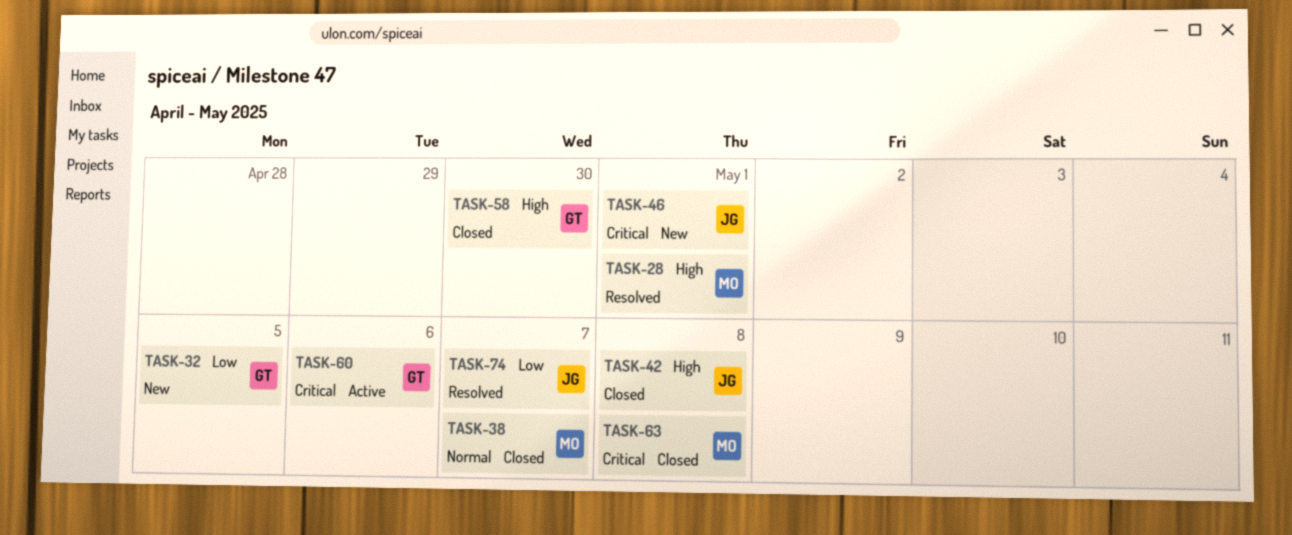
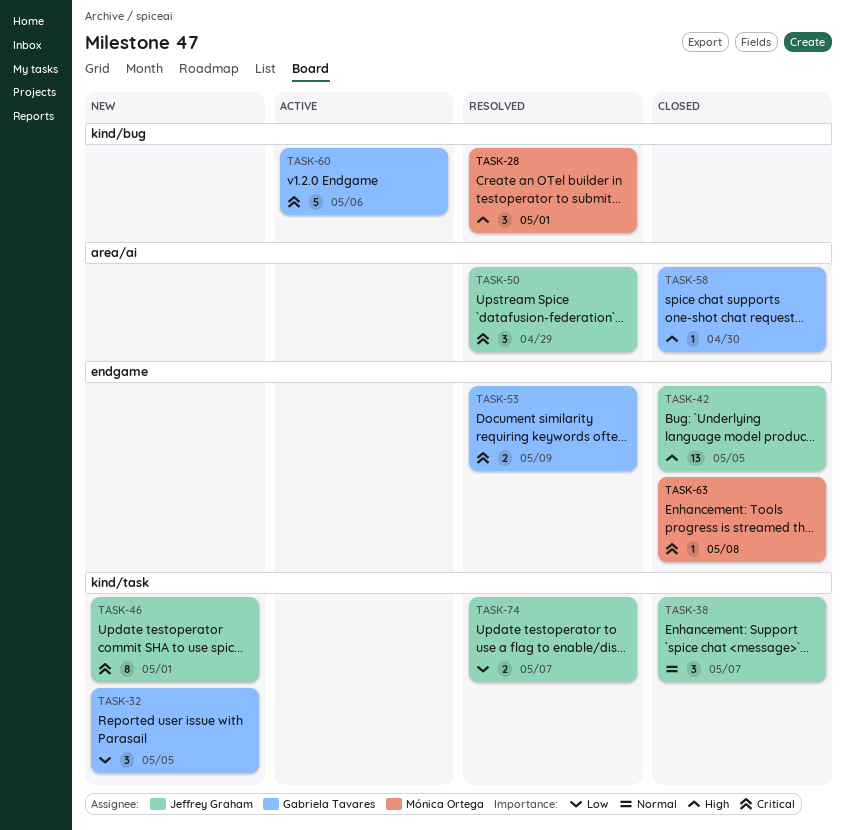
TASK-38, owner: Mónica Ortega -> Jeffrey Graham
TASK-42, due: May 8 -> May 5
TASK-50: none -> present
TASK-53: none -> present

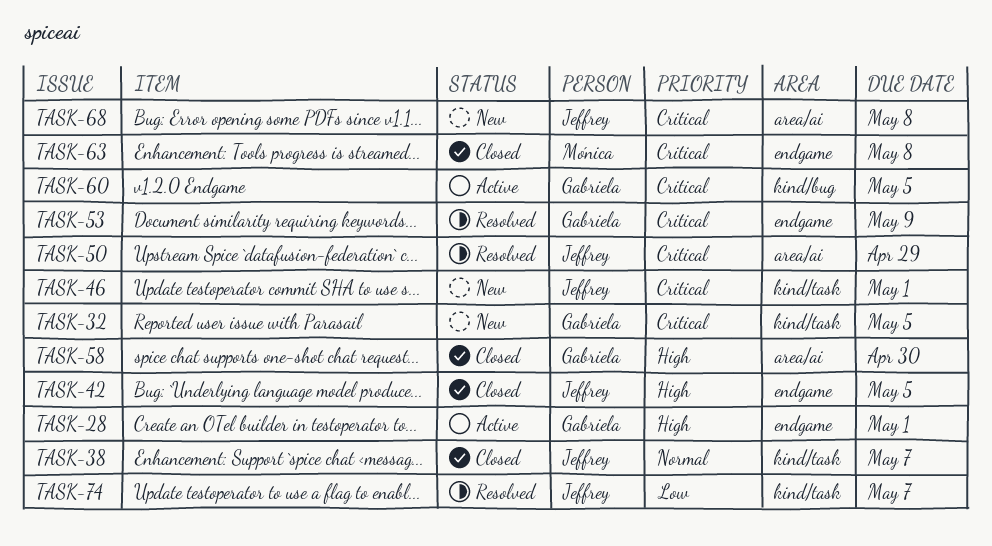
TASK-28, status: Resolved -> Active
TASK-28, owner: Mónica Ortega -> Gabriela Tavares
TASK-28, label: kind/bug -> endgame
TASK-32, priority: Low -> Critical
TASK-60, due: May 6 -> May 5
TASK-68: none -> present

